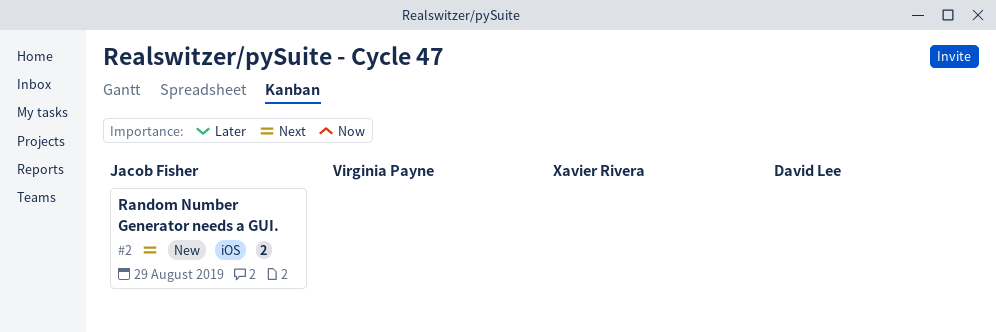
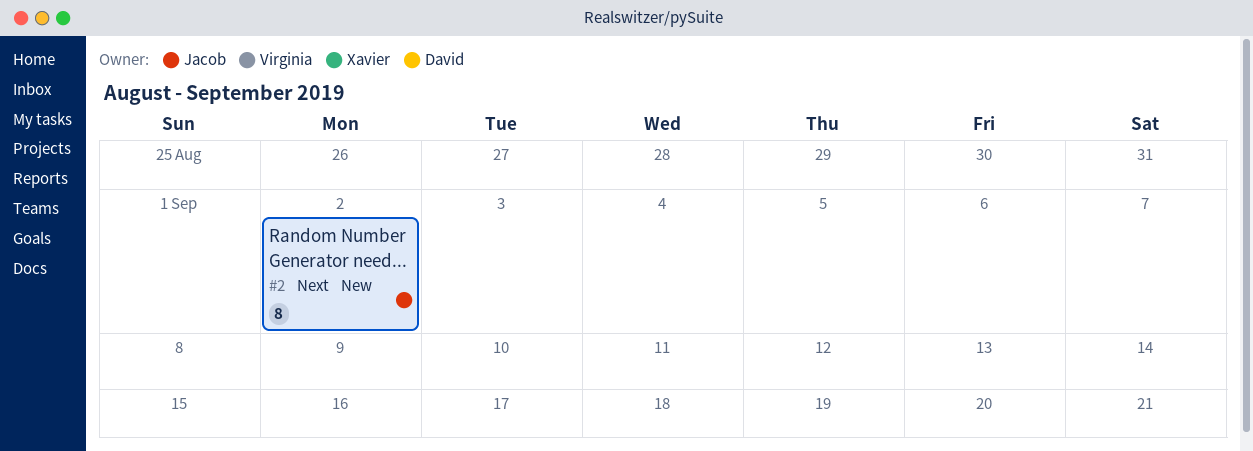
#2, estimate: 2 -> 8
#2, due: Aug 29 -> Sep 2

